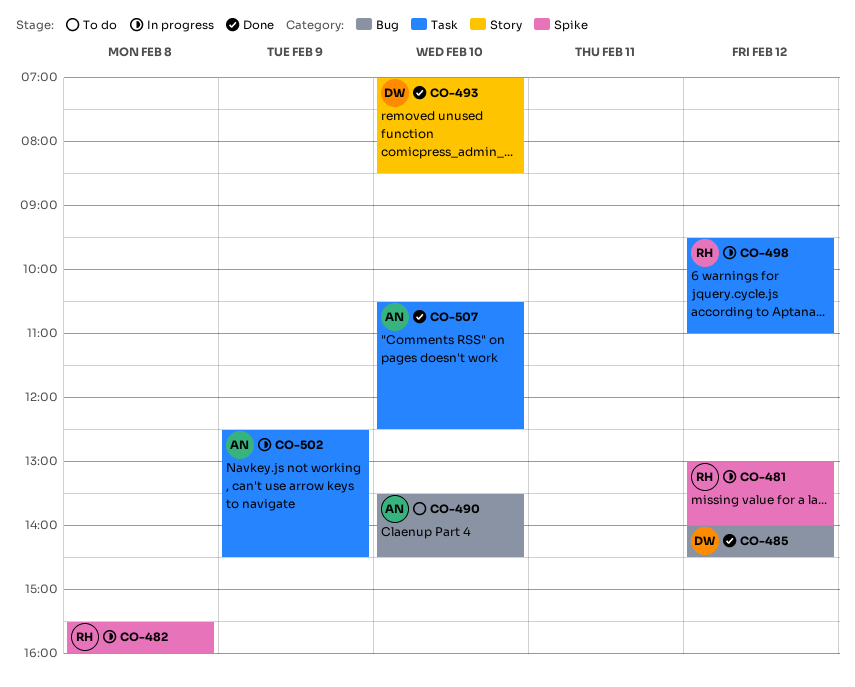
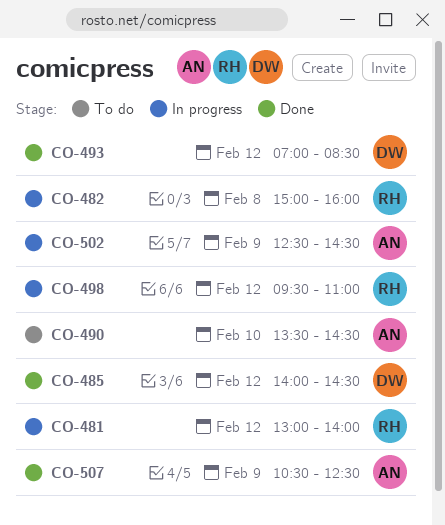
CO-482, begins: 15:30 -> 15:00
CO-493, day: Feb 10 -> Feb 12
CO-507, day: Feb 10 -> Feb 9

